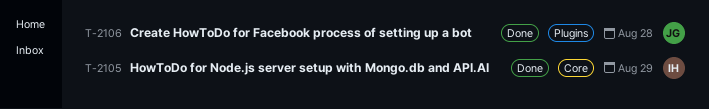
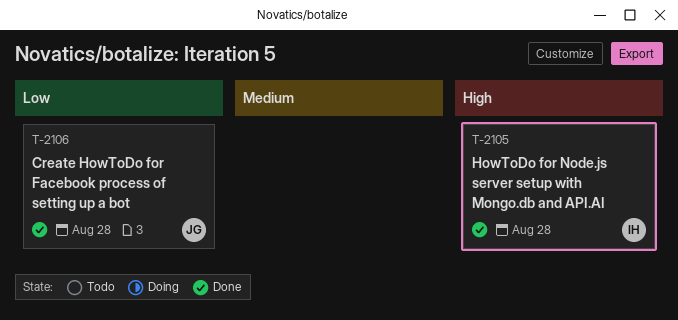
T-2105, due: Aug 29 -> Aug 28

